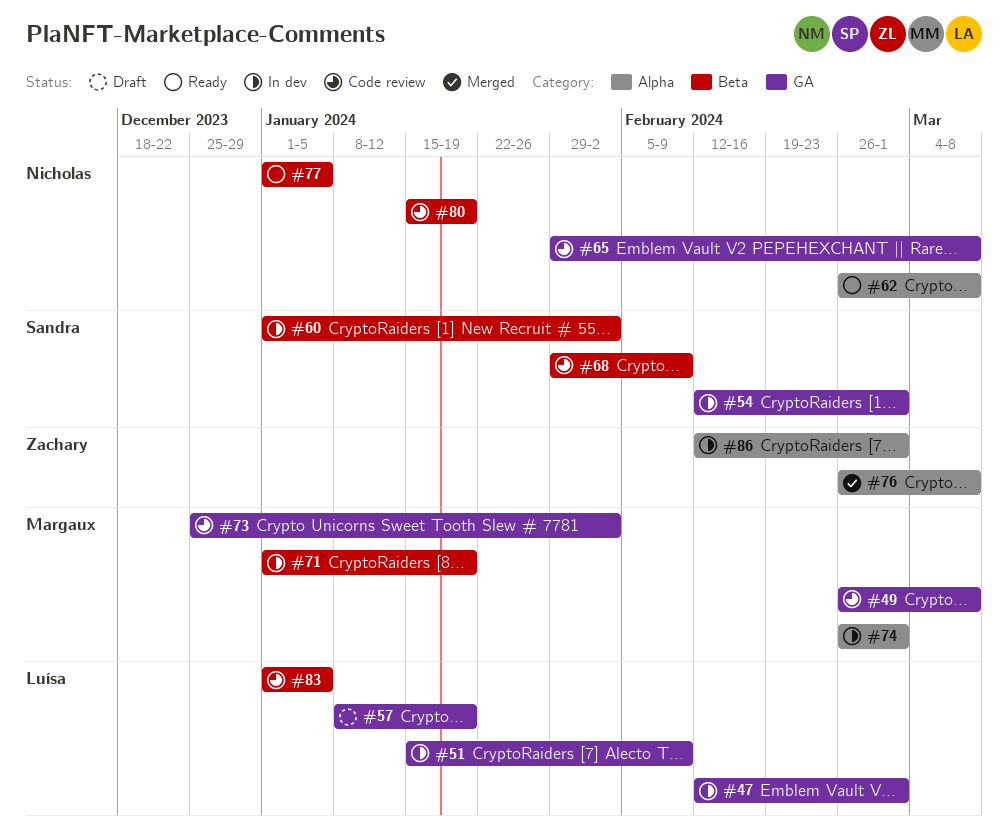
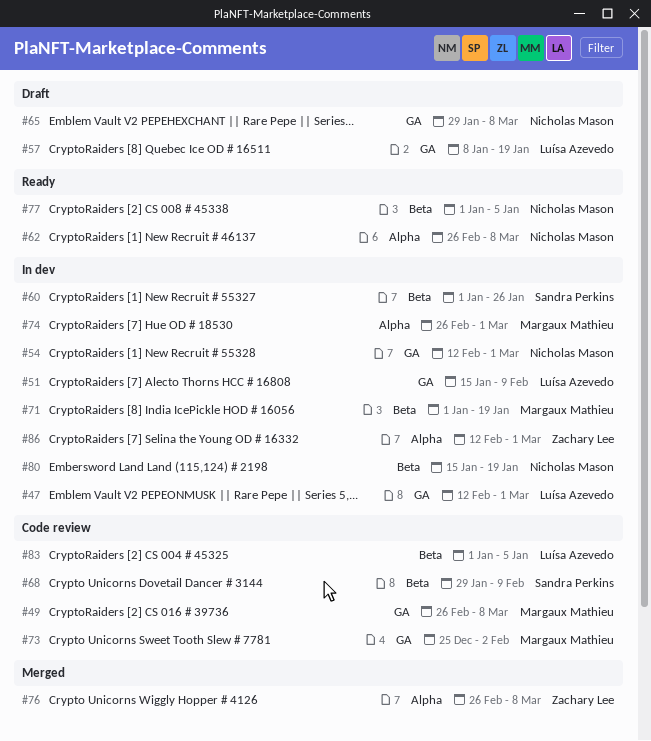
#54, owner: Sandra Perkins -> Nicholas Mason
#60, due: Feb 2 -> Jan 26
#65, status: Code review -> Draft
#80, status: Code review -> In dev

